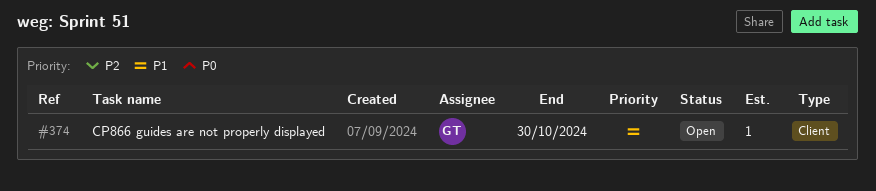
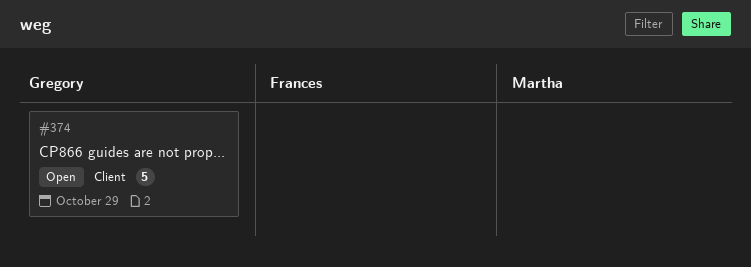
#374, estimate: 1 -> 5
#374, due: Oct 30 -> Oct 29

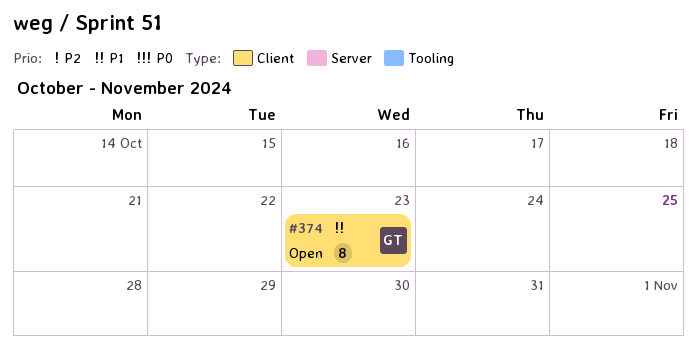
#374, estimate: 5 -> 8
#374, due: Oct 29 -> Oct 23

